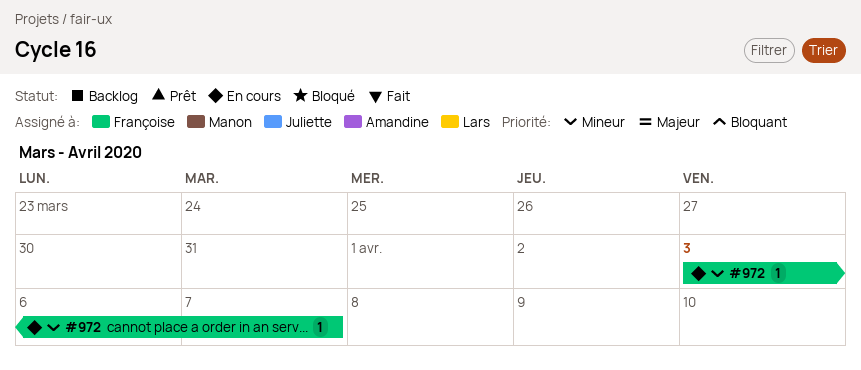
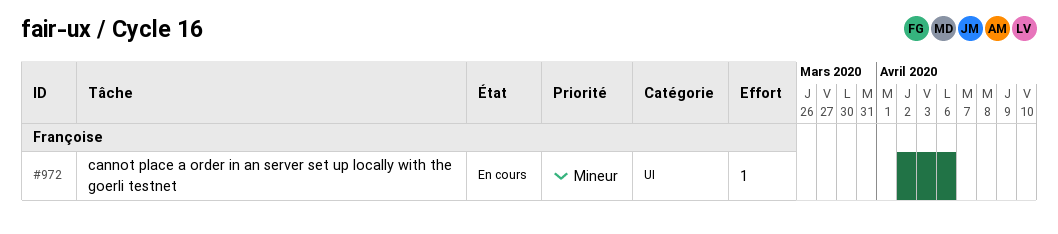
#972, start: Apr 3 -> Apr 2
#972, due: Apr 7 -> Apr 6

